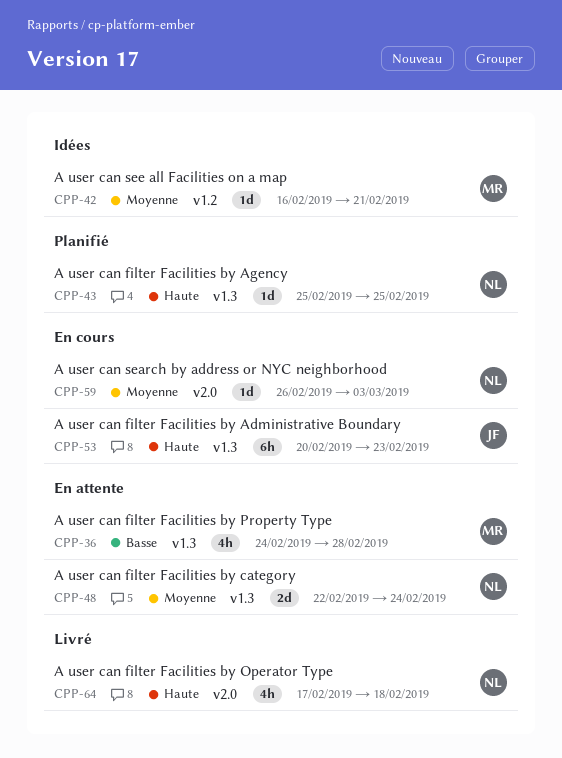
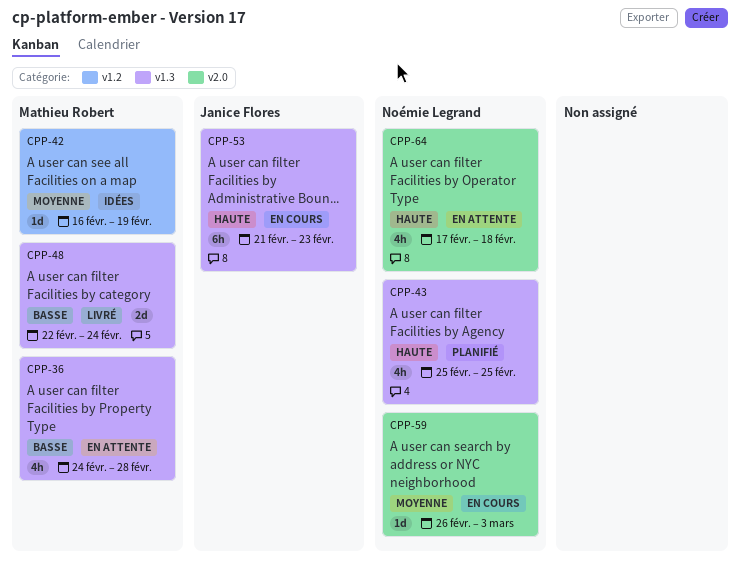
CPP-42, due: Feb 21 -> Feb 19
CPP-43, estimate: 1d -> 4h
CPP-48, status: En attente -> Livré
CPP-48, owner: Noémie Legrand -> Mathieu Robert
CPP-48, priority: Moyenne -> Basse
CPP-53, start: Feb 20 -> Feb 21
CPP-64, status: Livré -> En attente

